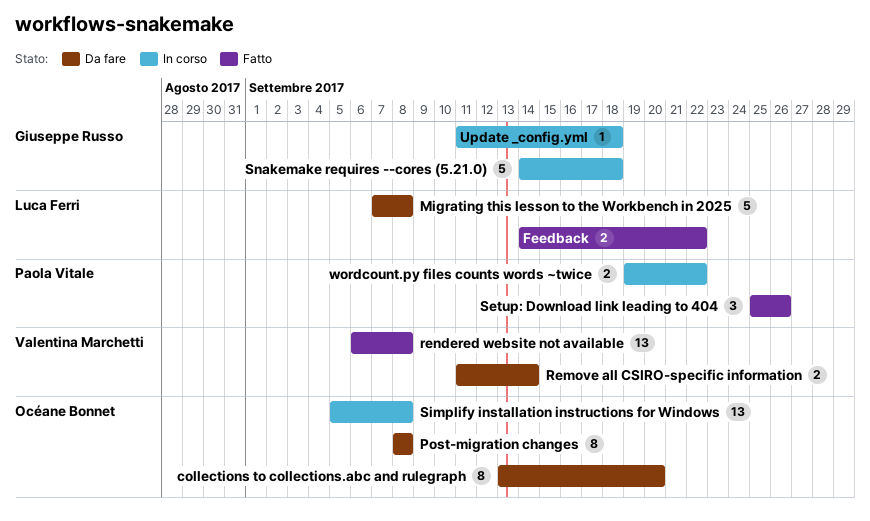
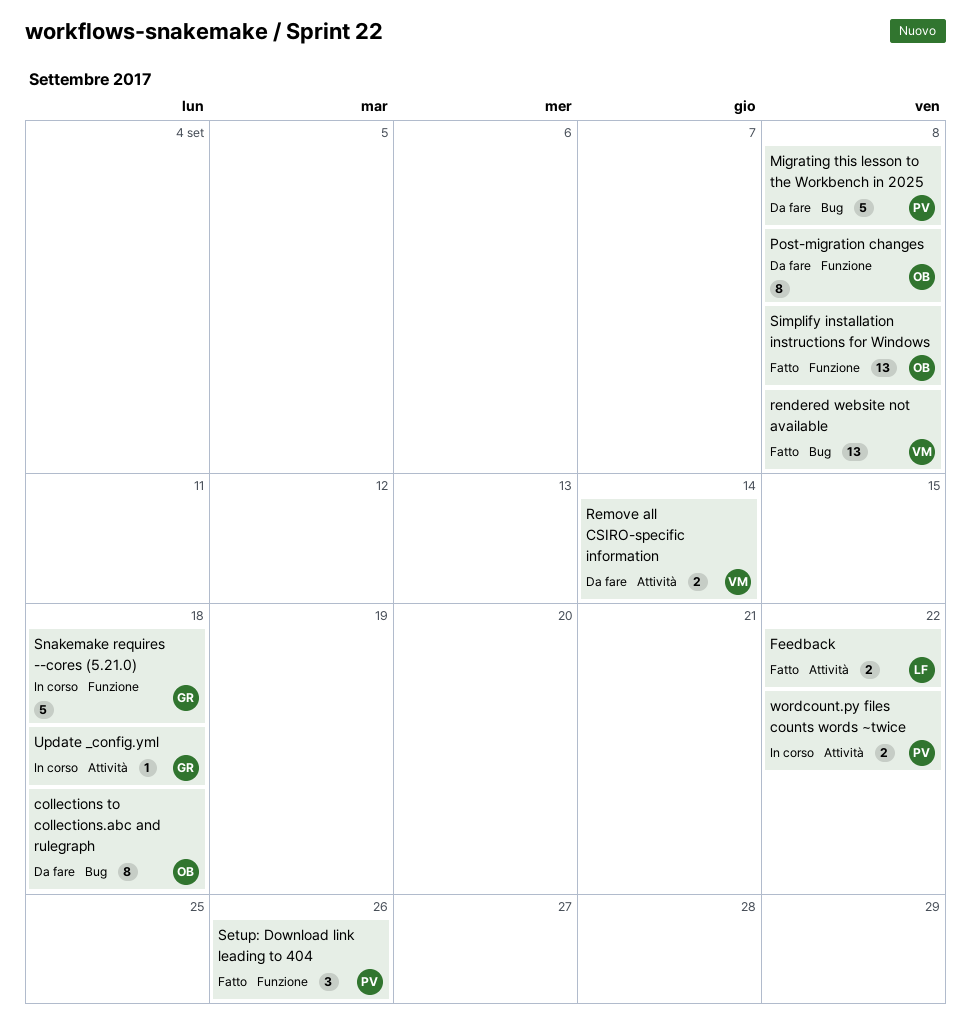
collections to collections.abc and rulegraph, due: Sep 20 -> Sep 18
Migrating this lesson to the Workbench in 2025, owner: Luca Ferri -> Paola Vitale
Simplify installation instructions for Windows, status: In corso -> Fatto

